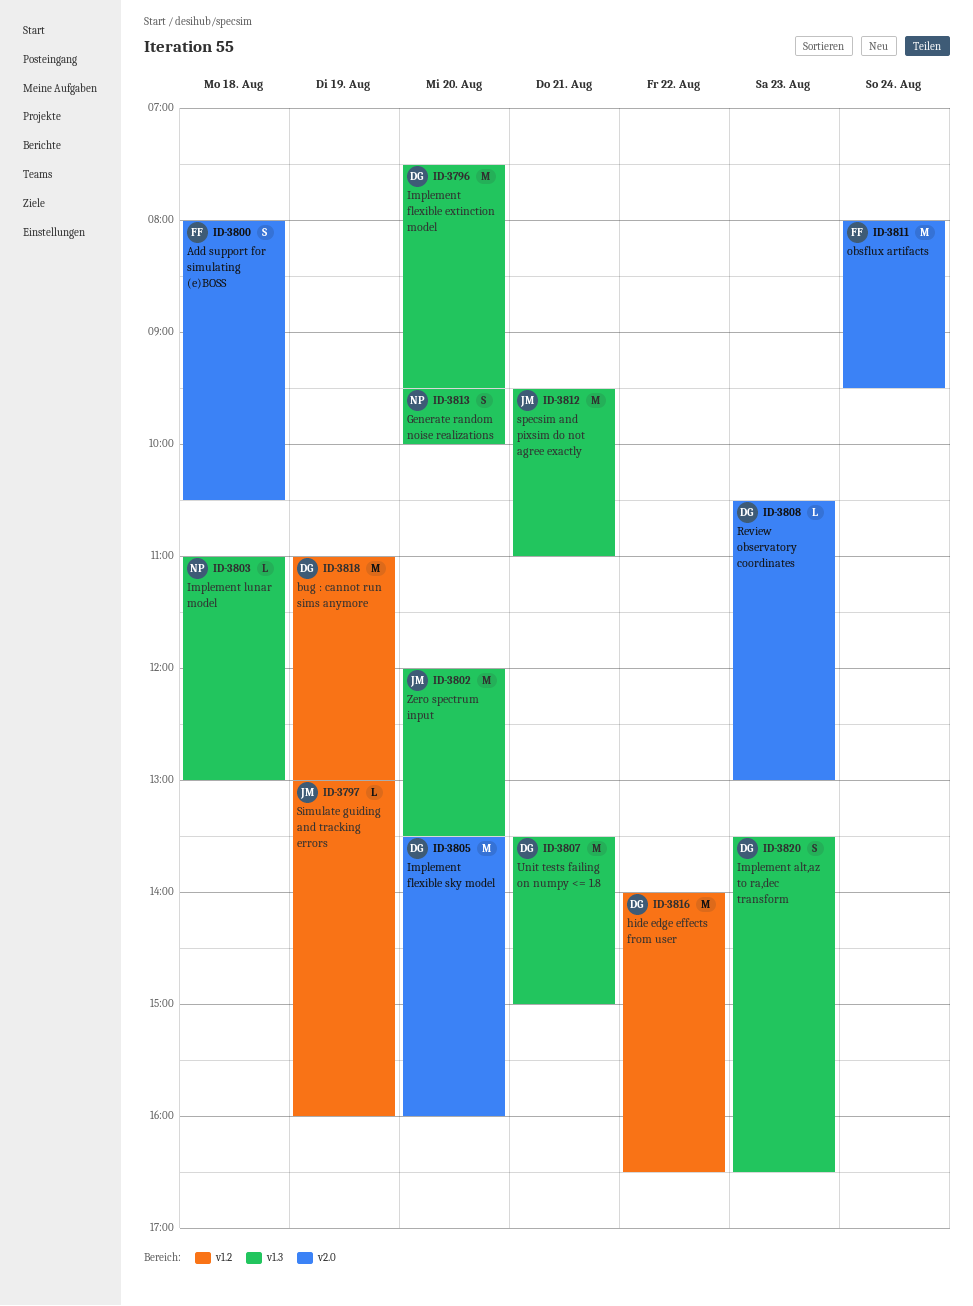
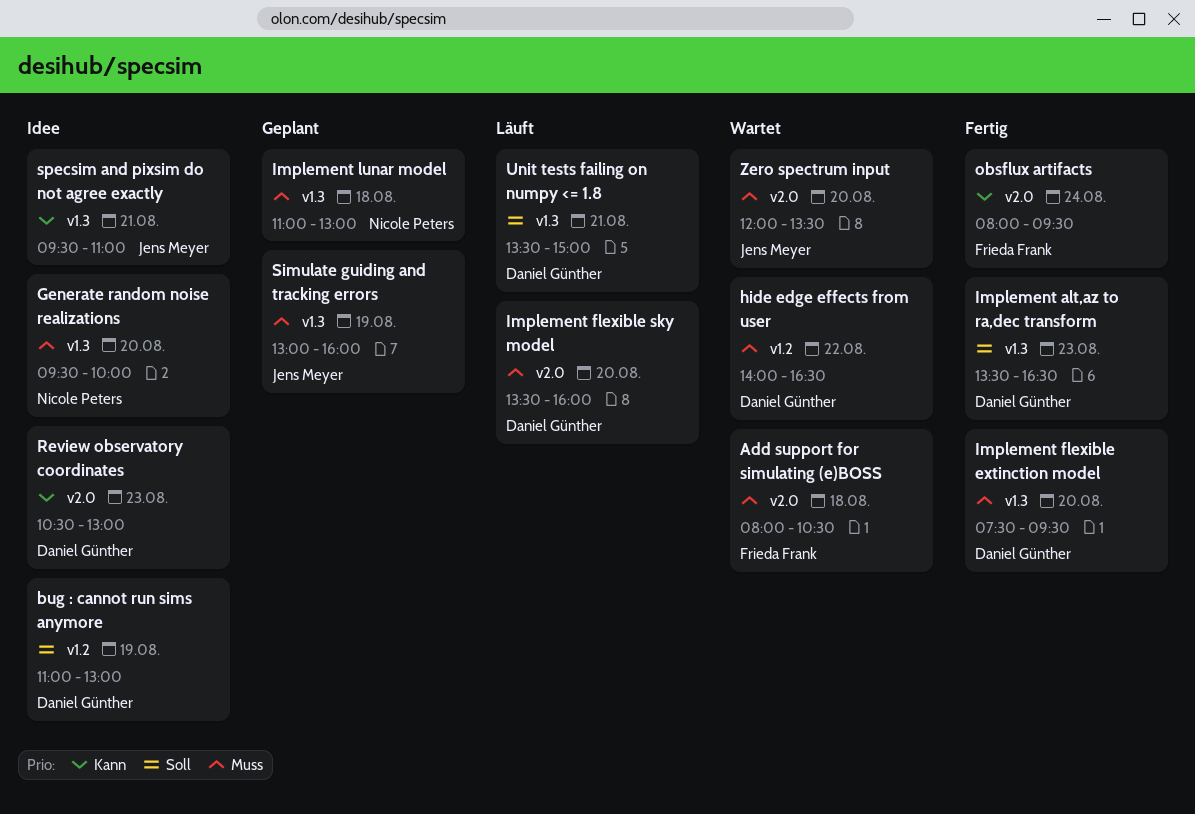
Simulate guiding and tracking errors, label: v1.2 -> v1.3
Zero spectrum input, label: v1.3 -> v2.0

